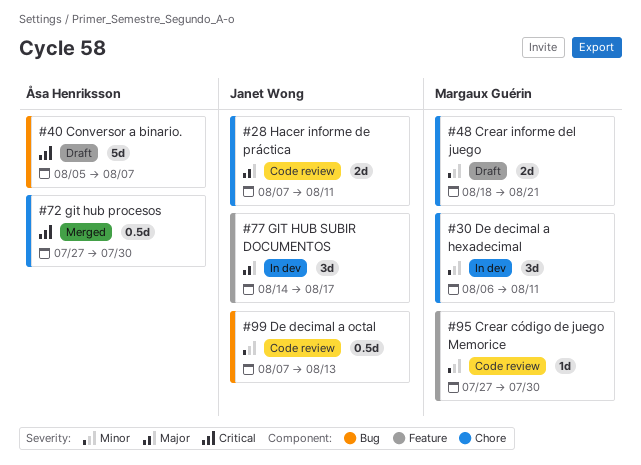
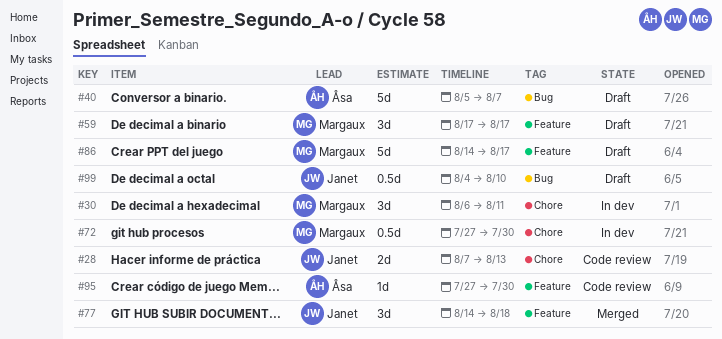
#28, due: Aug 11 -> Aug 13
#48: present -> none
#59: none -> present
#72, status: Merged -> In dev
#72, owner: Åsa Henriksson -> Margaux Guérin
#77, status: In dev -> Merged
#77, due: Aug 17 -> Aug 18
#86: none -> present
#95, owner: Margaux Guérin -> Åsa Henriksson
#99, status: Code review -> Draft
#99, start: Aug 7 -> Aug 4
#99, due: Aug 13 -> Aug 10

